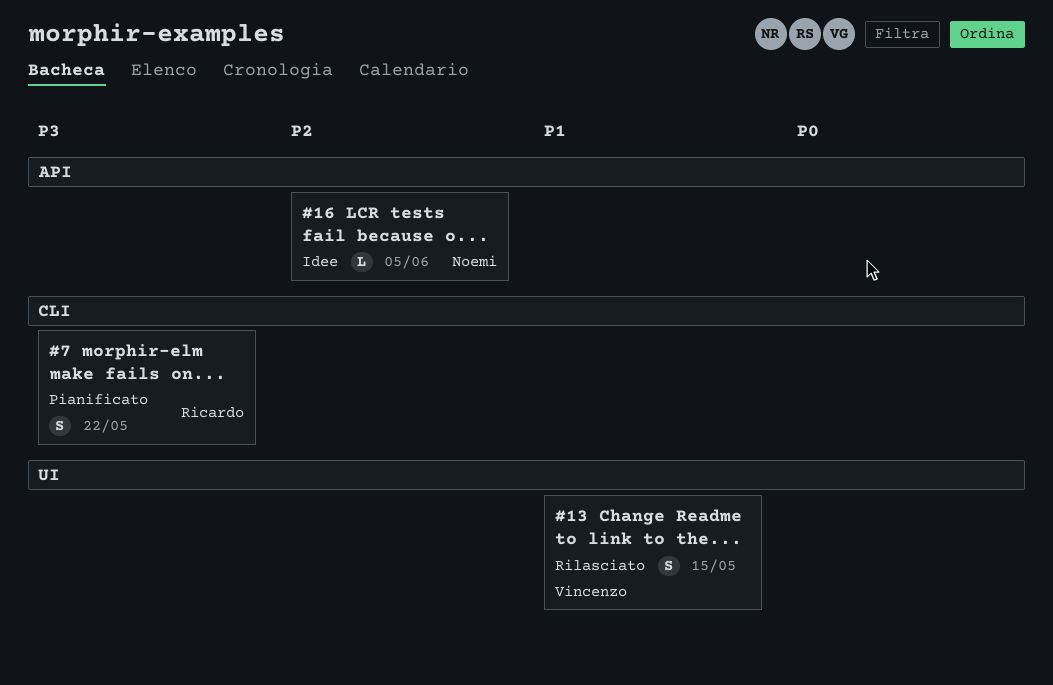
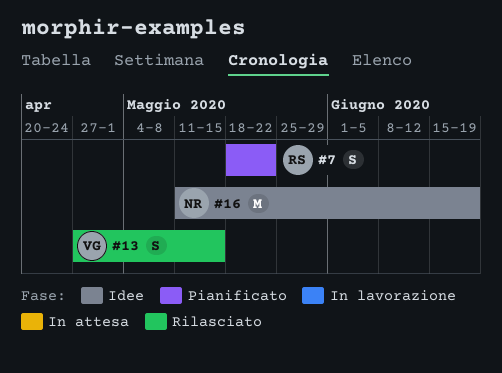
#16, estimate: L -> M
#16, due: Jun 5 -> Jun 19

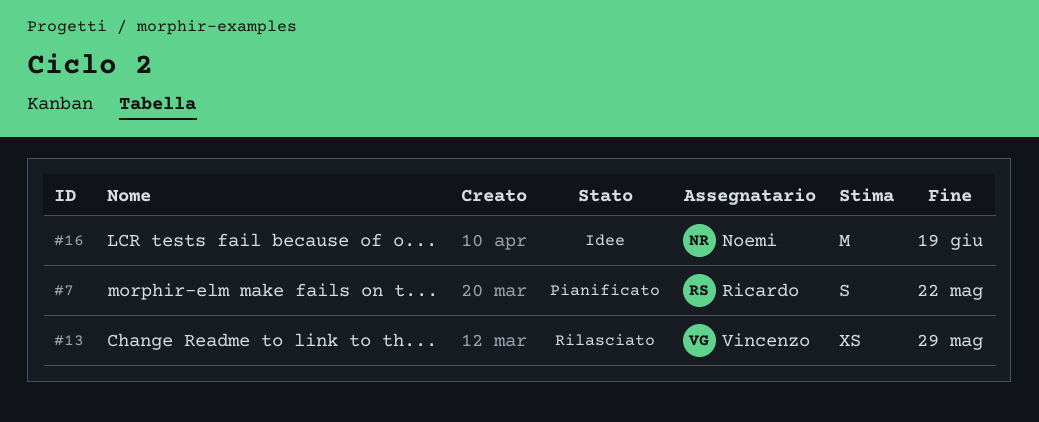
#13, estimate: S -> XS
#13, due: May 15 -> May 29

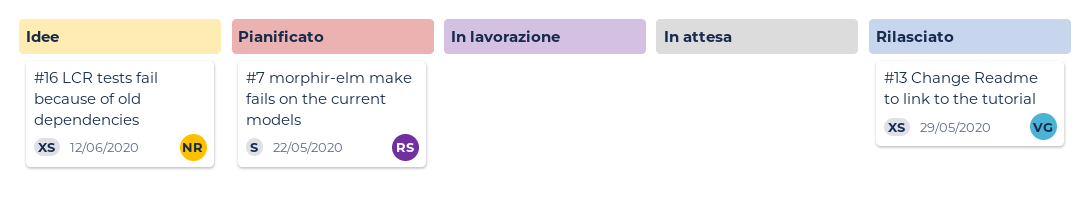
#16, estimate: M -> XS
#16, due: Jun 19 -> Jun 12

